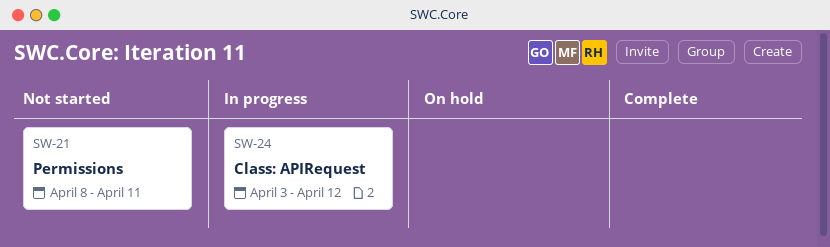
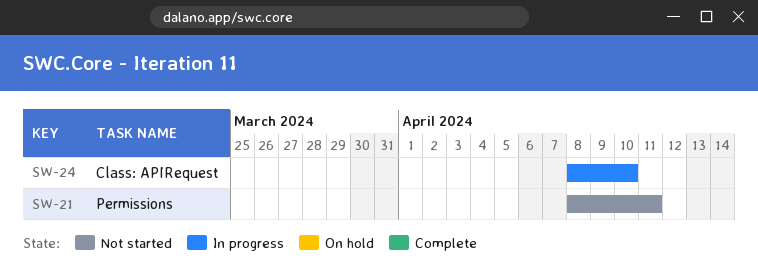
SW-24, start: Apr 3 -> Apr 8
SW-24, due: Apr 12 -> Apr 10

